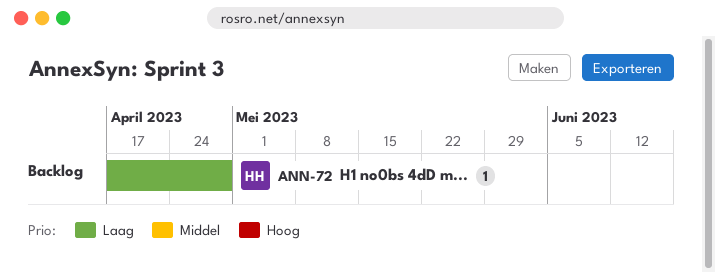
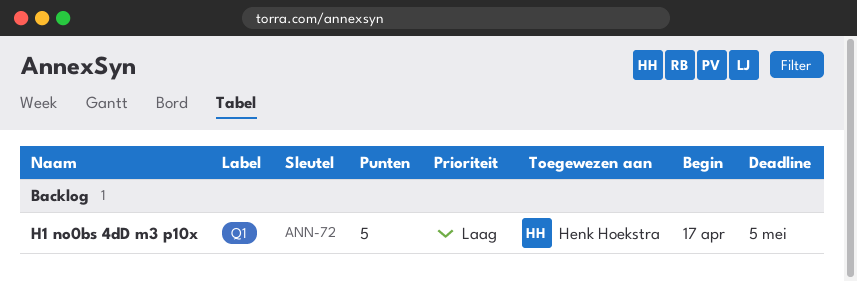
ANN-72, estimate: 1 -> 5
ANN-72, due: Apr 28 -> May 5

